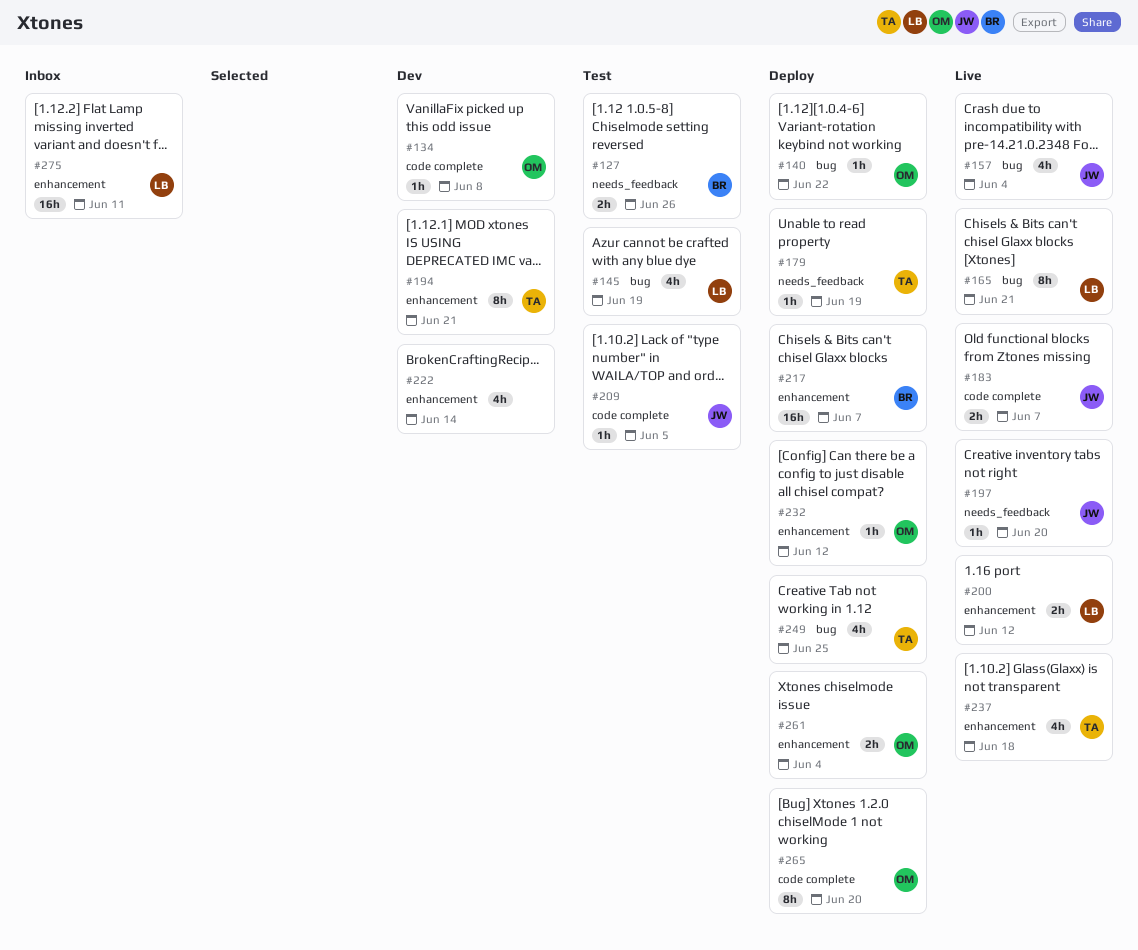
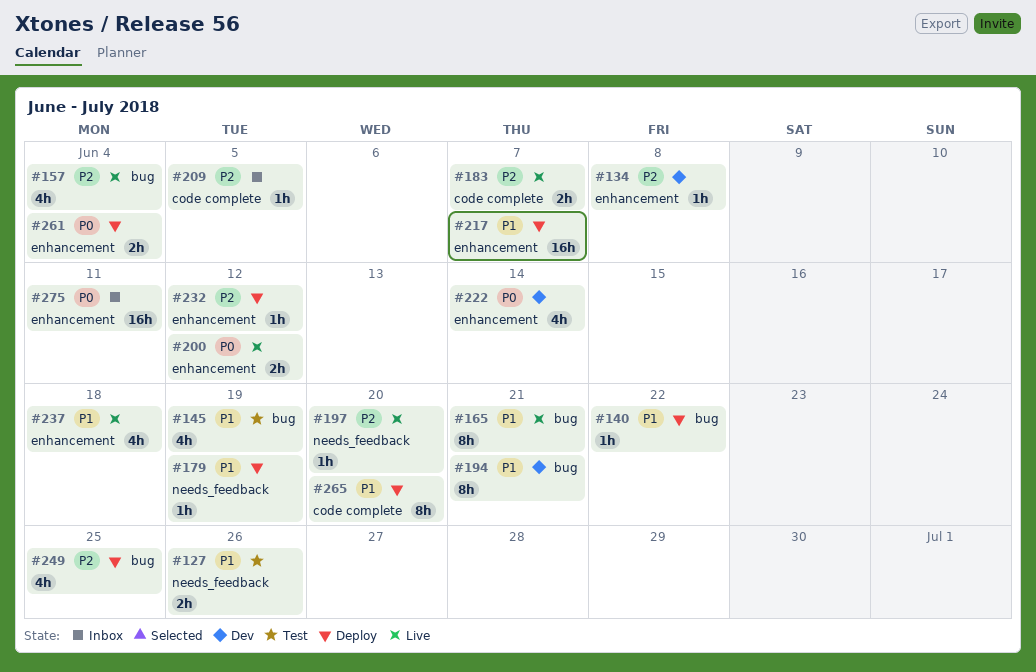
#134, label: code complete -> enhancement
#194, label: enhancement -> bug
#209, status: Test -> Inbox

